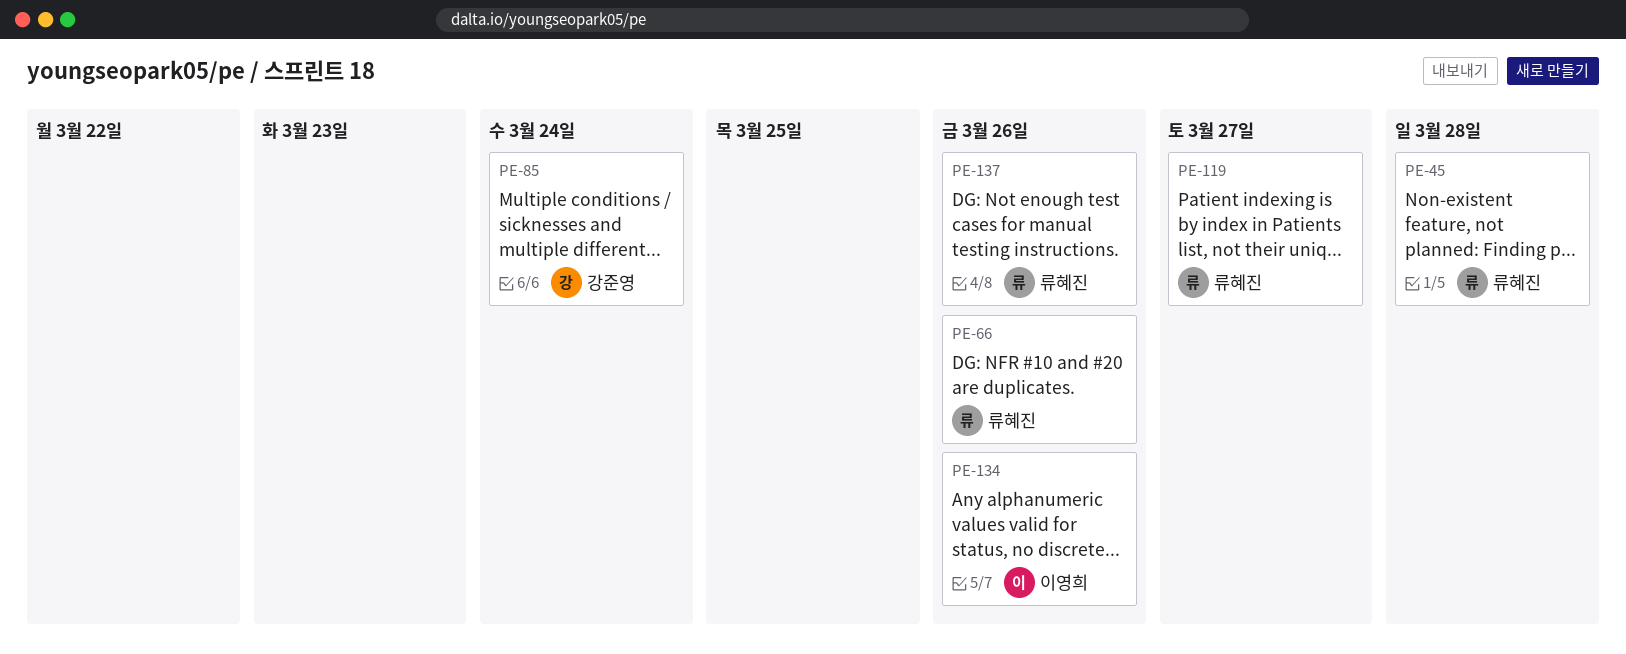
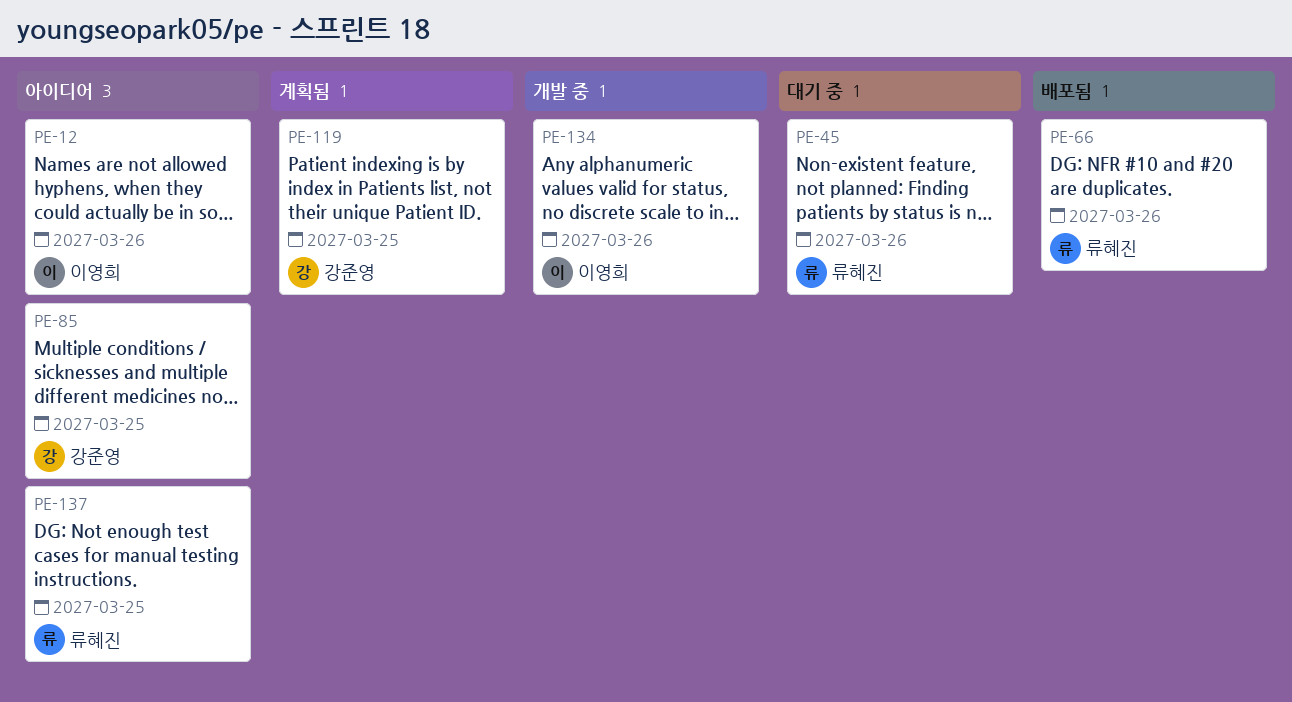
PE-12: none -> present
PE-45, due: Mar 28 -> Mar 26
PE-85, due: Mar 24 -> Mar 25
PE-119, owner: 류혜진 -> 강준영
PE-119, due: Mar 27 -> Mar 25
PE-137, due: Mar 26 -> Mar 25

